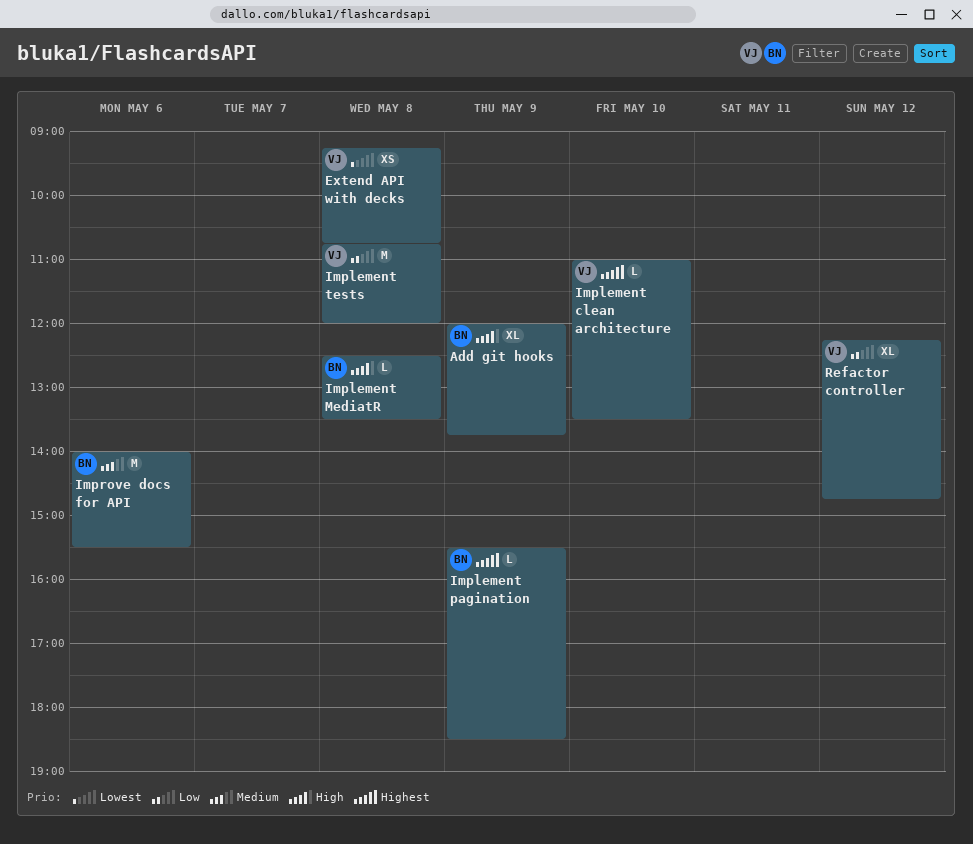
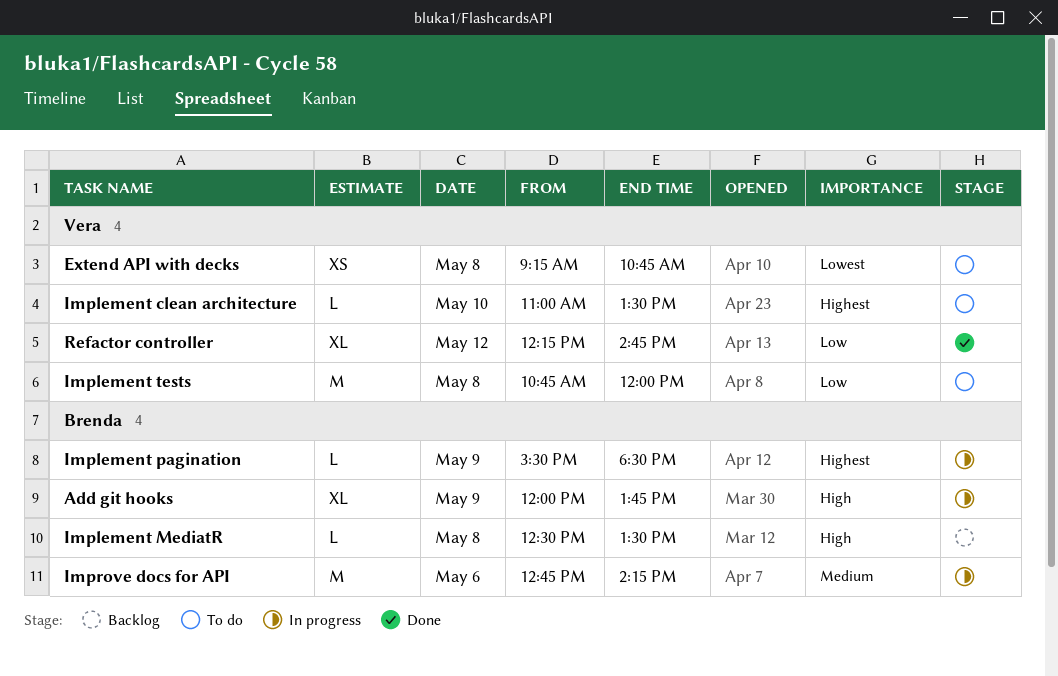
Improve docs for API, begins: 14:00 -> 12:45
Improve docs for API, ends: 15:30 -> 14:15

